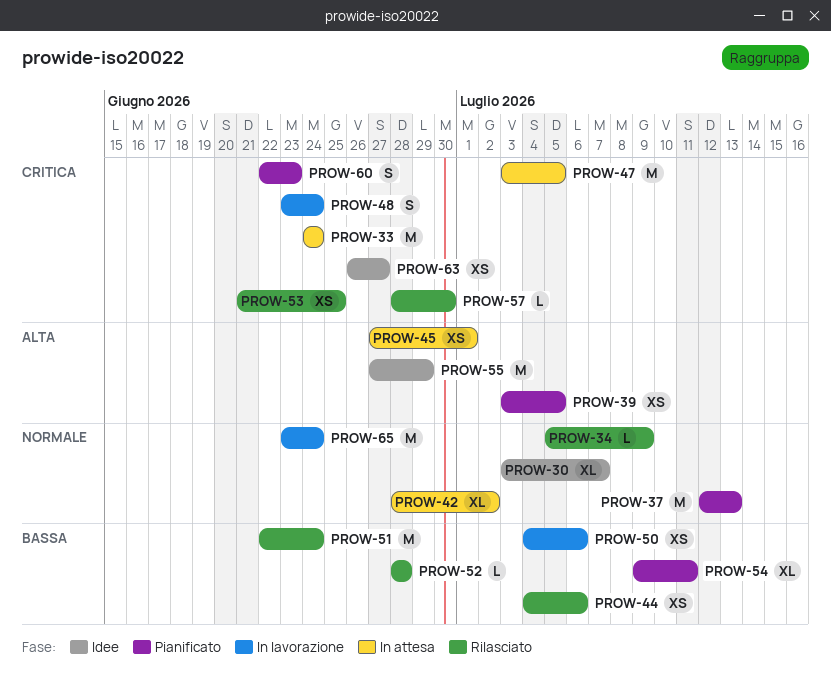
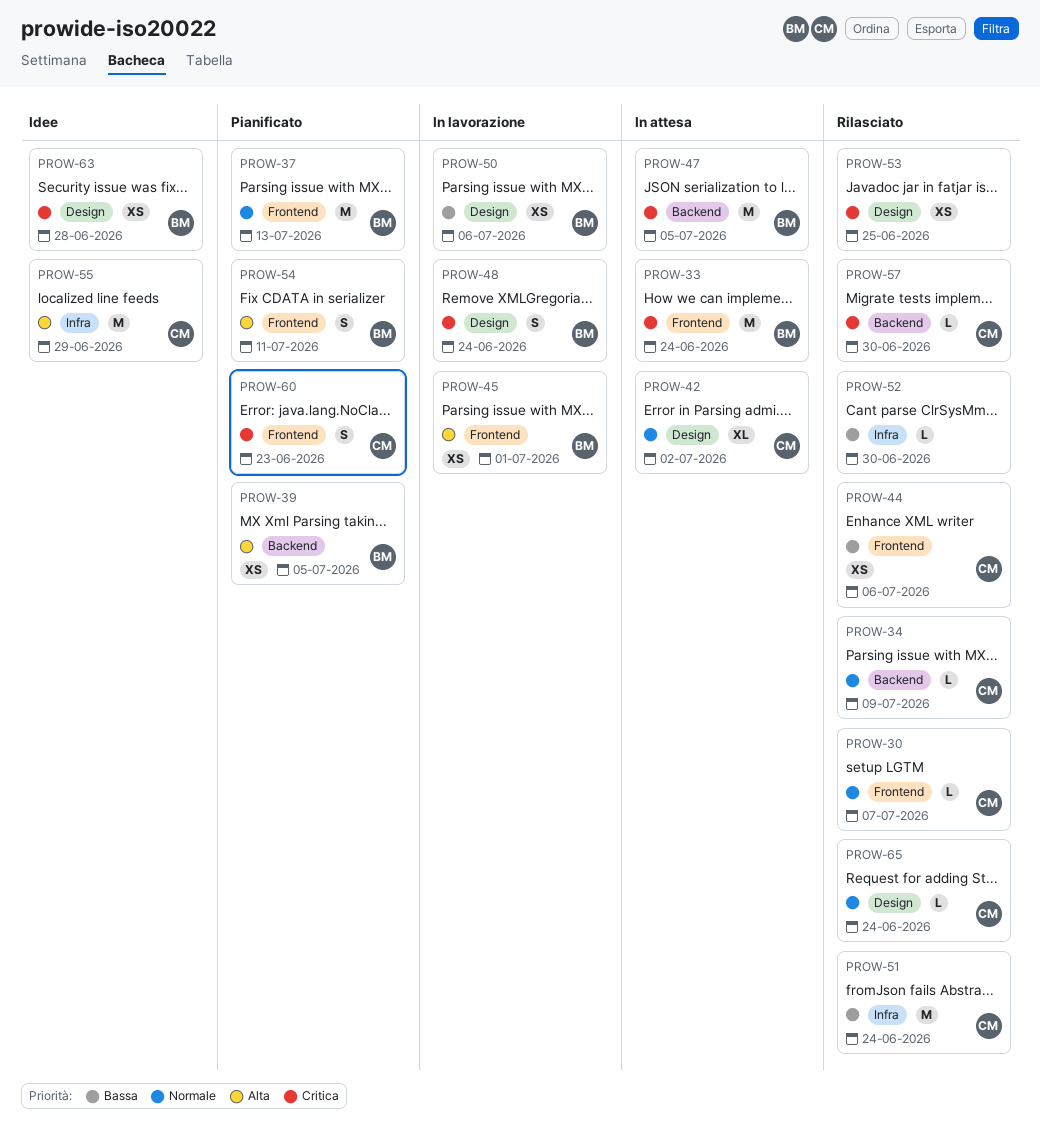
PROW-30, status: Idee -> Rilasciato
PROW-30, estimate: XL -> L
PROW-45, status: In attesa -> In lavorazione
PROW-52, due: Jun 28 -> Jun 30
PROW-54, priority: Bassa -> Alta
PROW-54, estimate: XL -> S
PROW-63, due: Jun 27 -> Jun 28
PROW-65, status: In lavorazione -> Rilasciato
PROW-65, estimate: M -> L

